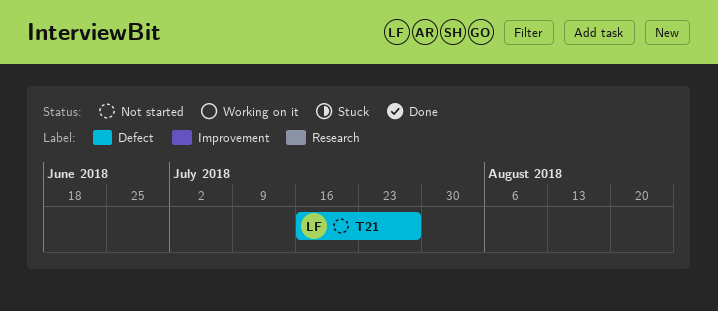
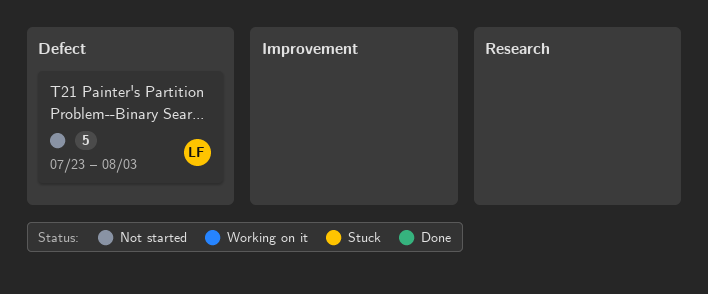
T21, start: Jul 16 -> Jul 23
T21, due: Jul 27 -> Aug 3

